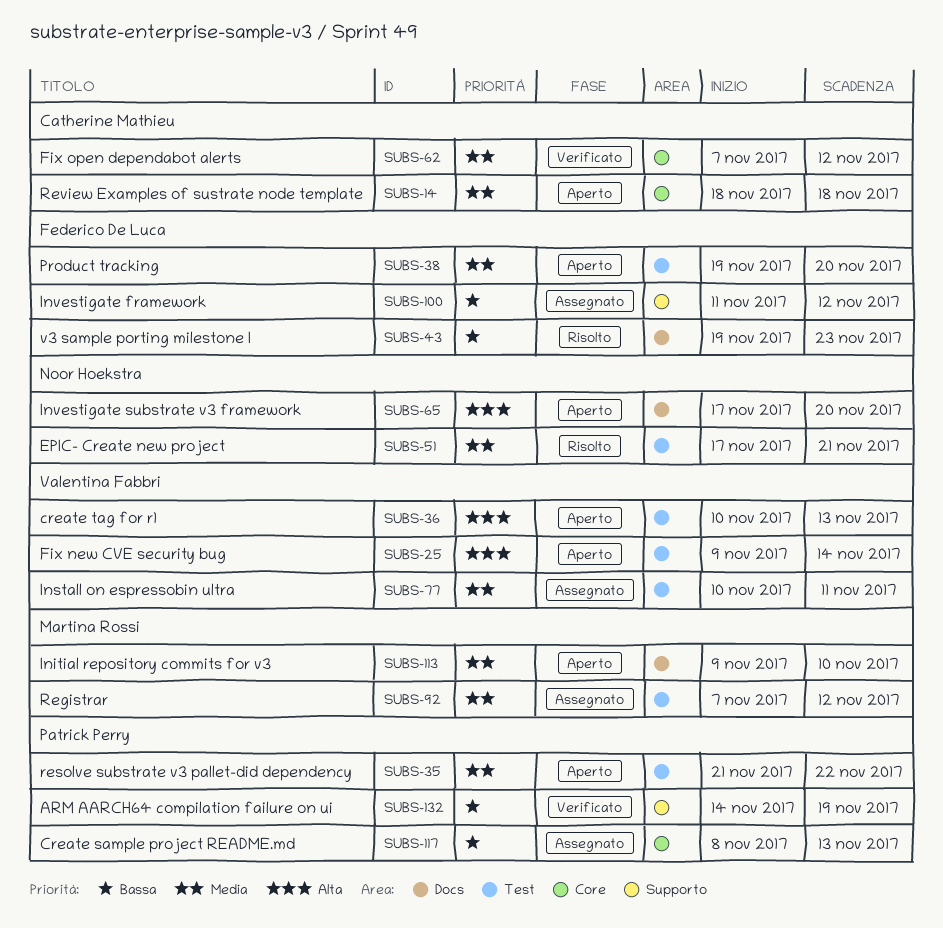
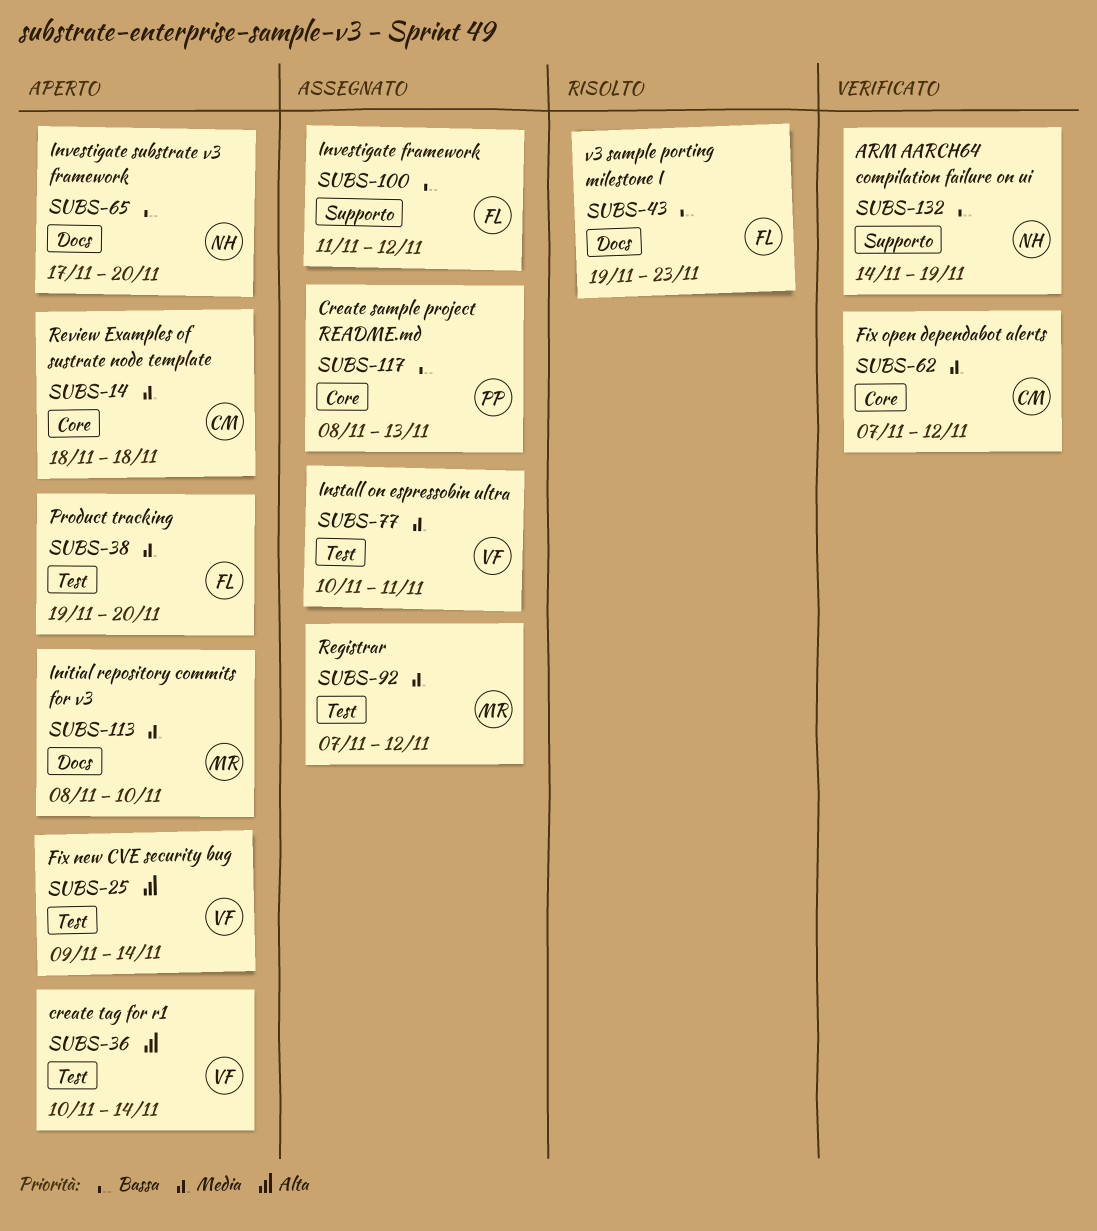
SUBS-35: present -> none
SUBS-36, due: Nov 13 -> Nov 14
SUBS-51: present -> none
SUBS-65, priority: Alta -> Bassa
SUBS-113, start: Nov 9 -> Nov 8
SUBS-132, owner: Patrick Perry -> Noor Hoekstra

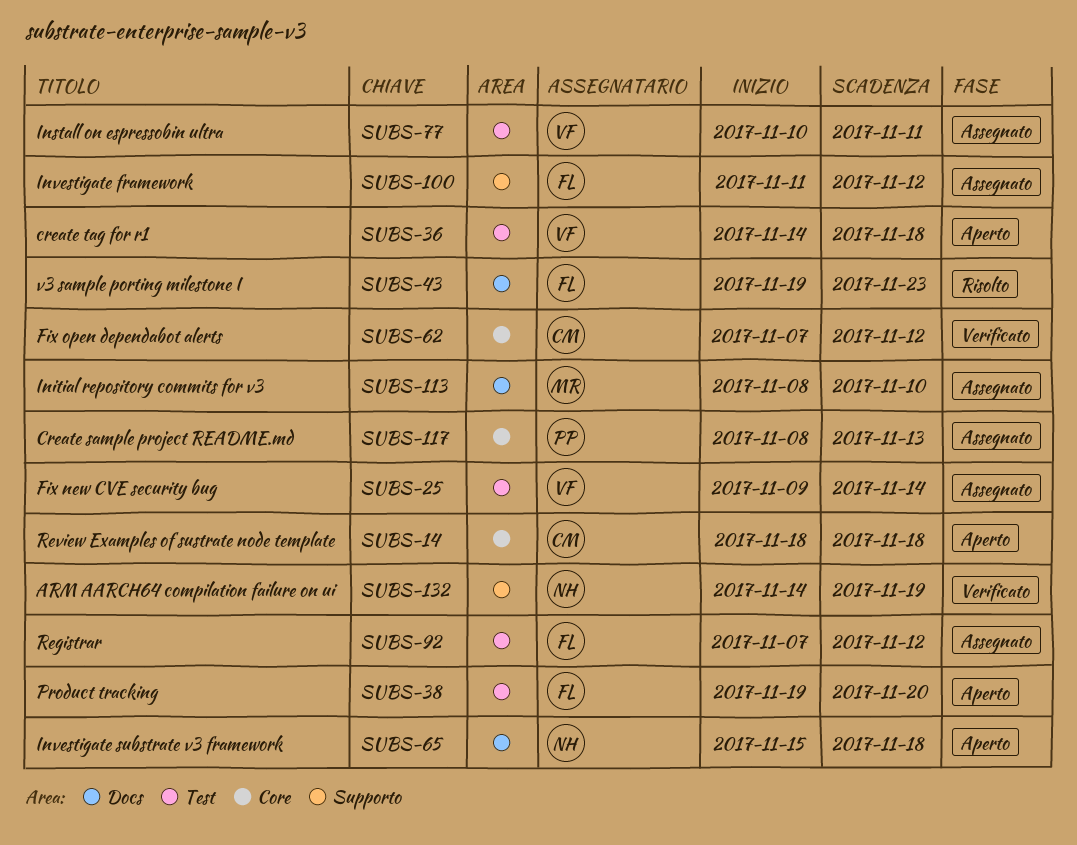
SUBS-25, status: Aperto -> Assegnato
SUBS-36, start: Nov 10 -> Nov 14
SUBS-36, due: Nov 14 -> Nov 18
SUBS-65, start: Nov 17 -> Nov 15
SUBS-65, due: Nov 20 -> Nov 18
SUBS-92, owner: MR -> FL
SUBS-113, status: Aperto -> Assegnato

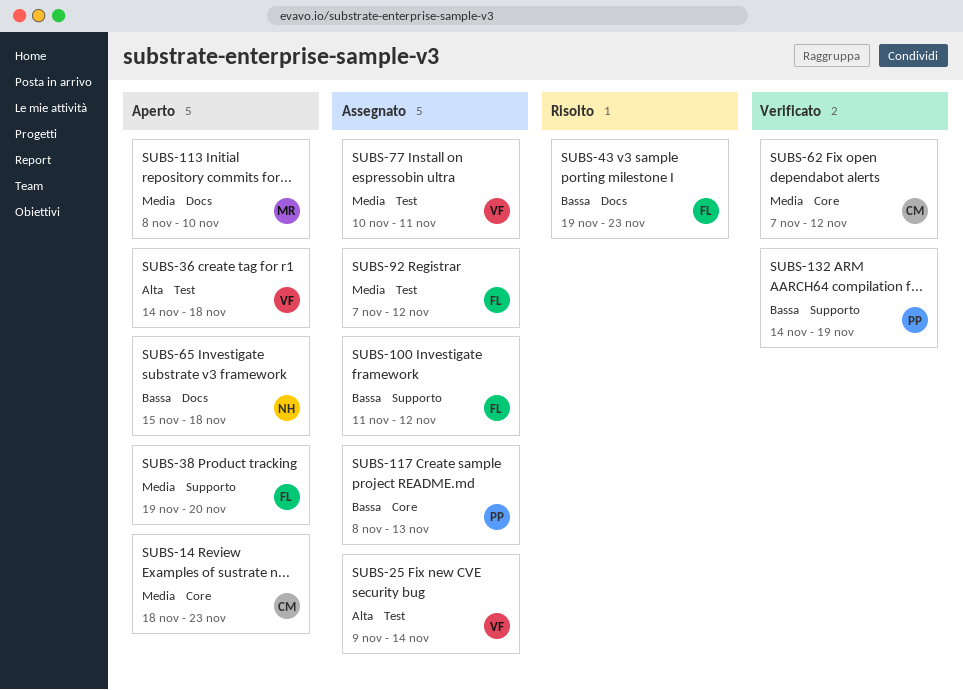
SUBS-14, due: Nov 18 -> Nov 23
SUBS-38, label: Test -> Supporto
SUBS-113, status: Assegnato -> Aperto
SUBS-132, owner: NH -> PP

